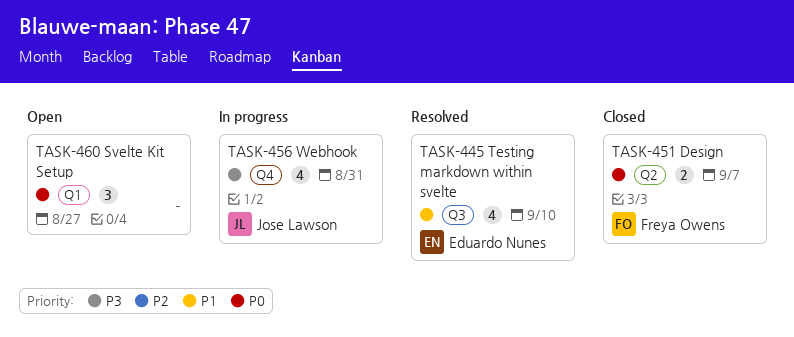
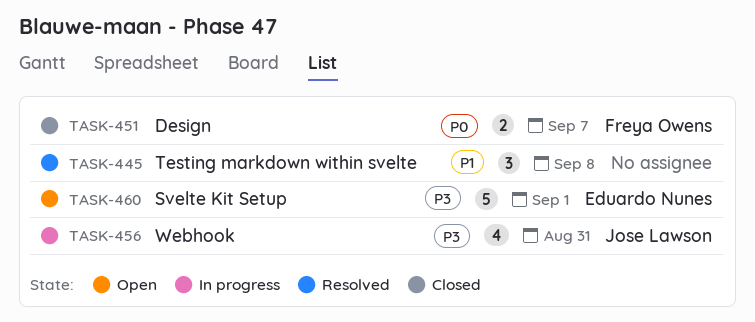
TASK-445, owner: Eduardo Nunes -> none
TASK-445, estimate: 4 -> 3
TASK-445, due: Sep 10 -> Sep 8
TASK-460, owner: none -> Eduardo Nunes
TASK-460, priority: P0 -> P3
TASK-460, estimate: 3 -> 5
TASK-460, due: Aug 27 -> Sep 1

